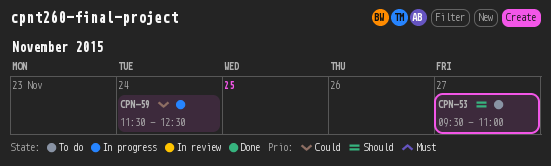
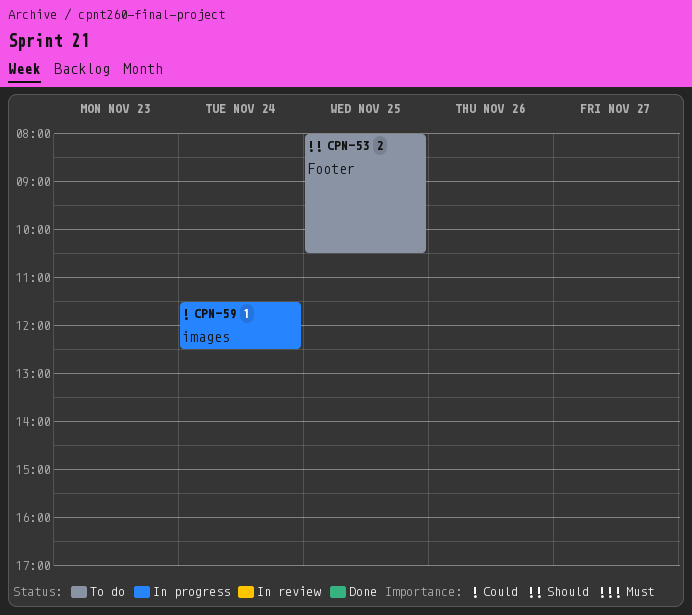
CPN-53, day: Nov 27 -> Nov 25
CPN-53, begins: 09:30 -> 08:00
CPN-53, ends: 11:00 -> 10:30

